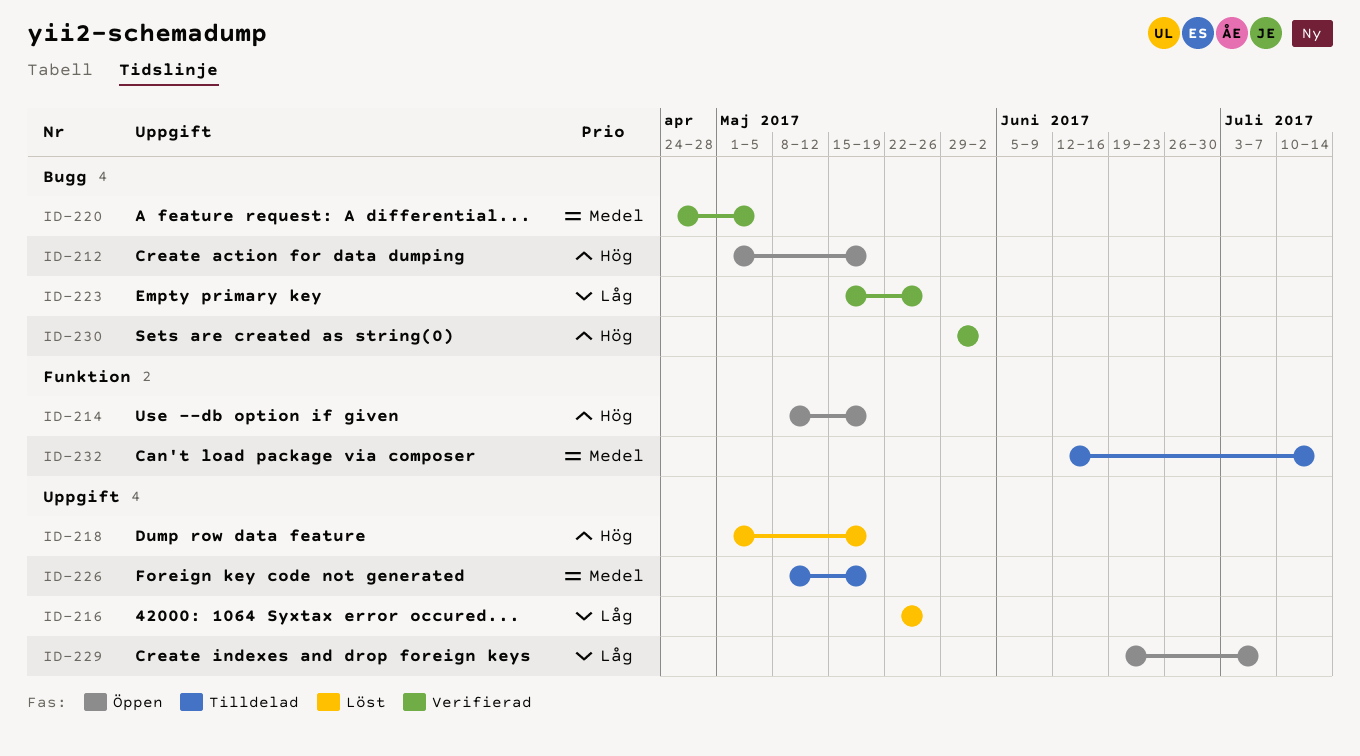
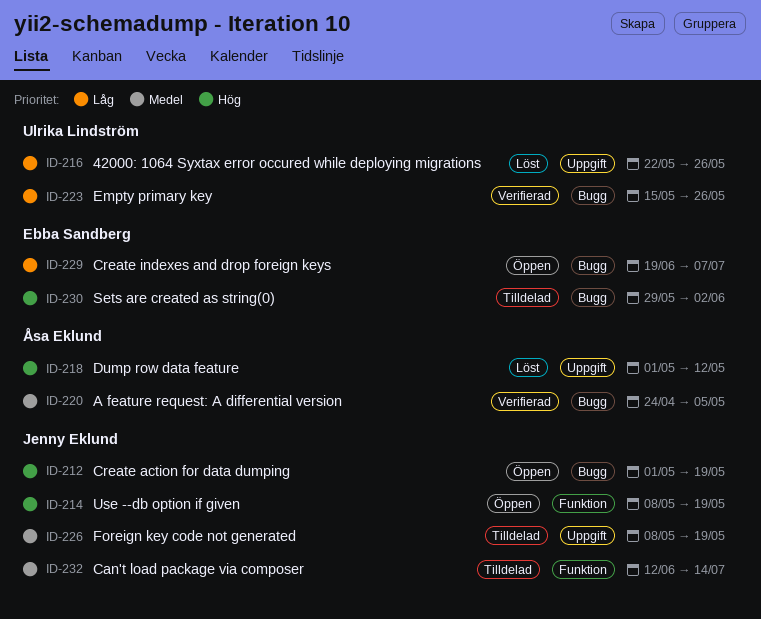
ID-218, due: May 19 -> May 12
ID-229, label: Uppgift -> Bugg
ID-230, status: Verifierad -> Tilldelad

